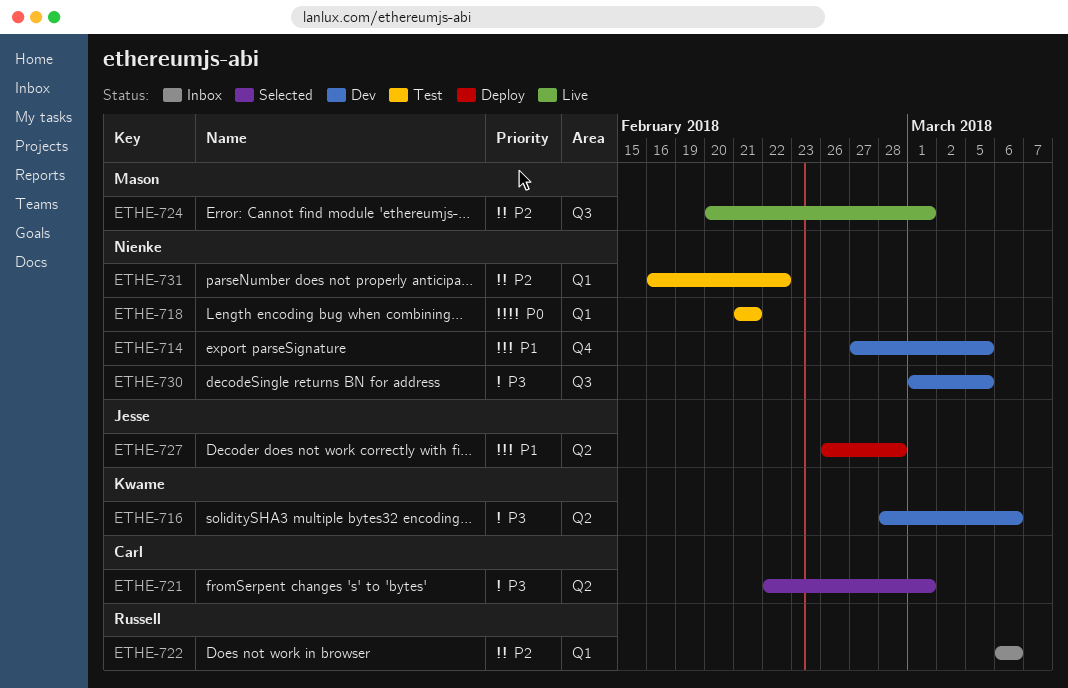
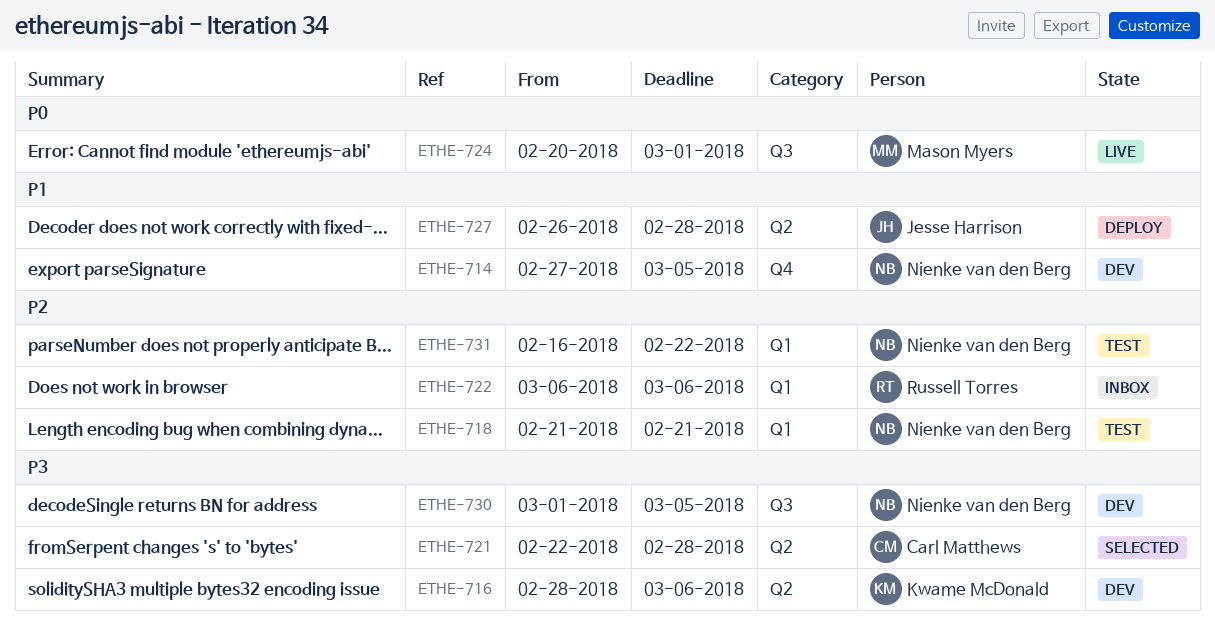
ETHE-718, priority: P0 -> P2
ETHE-721, due: Mar 1 -> Feb 28
ETHE-724, priority: P2 -> P0

